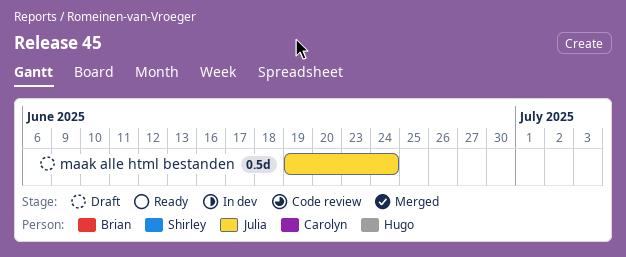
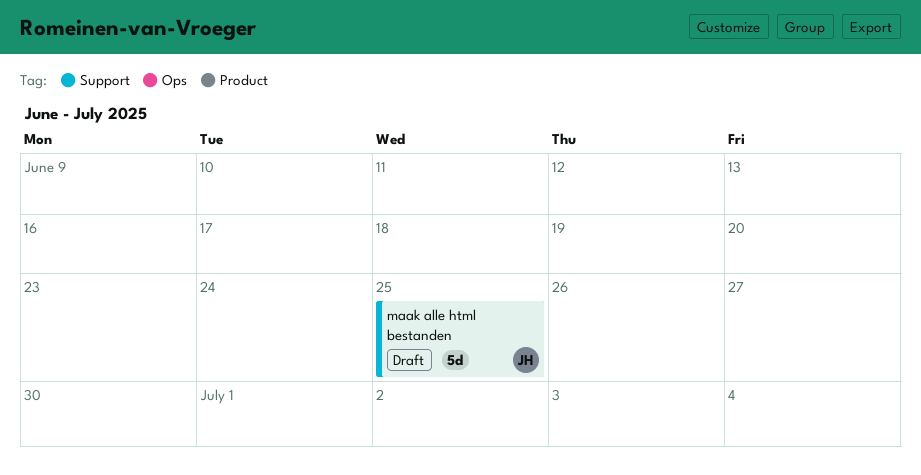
maak alle html bestanden, estimate: 0.5d -> 5d
maak alle html bestanden, due: Jun 24 -> Jun 25

